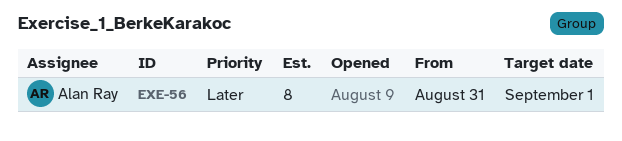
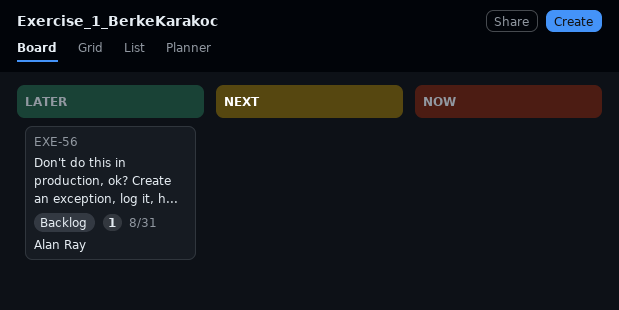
EXE-56, estimate: 8 -> 1
EXE-56, due: Sep 1 -> Aug 31

